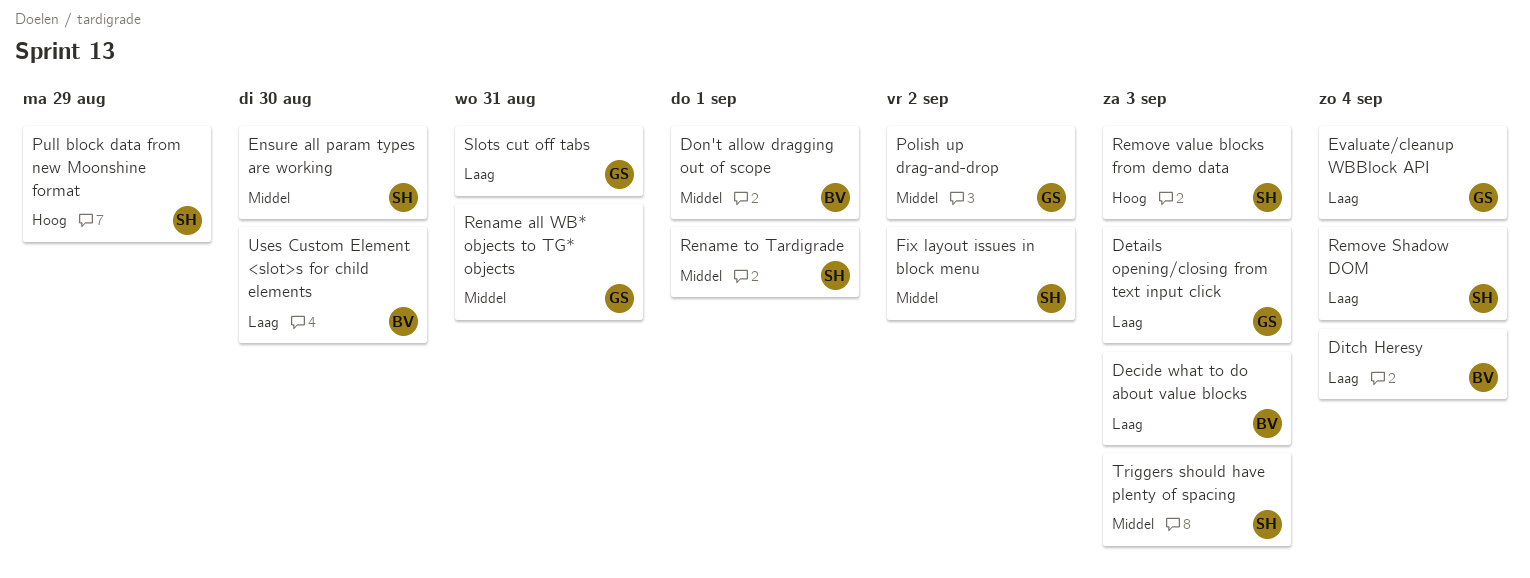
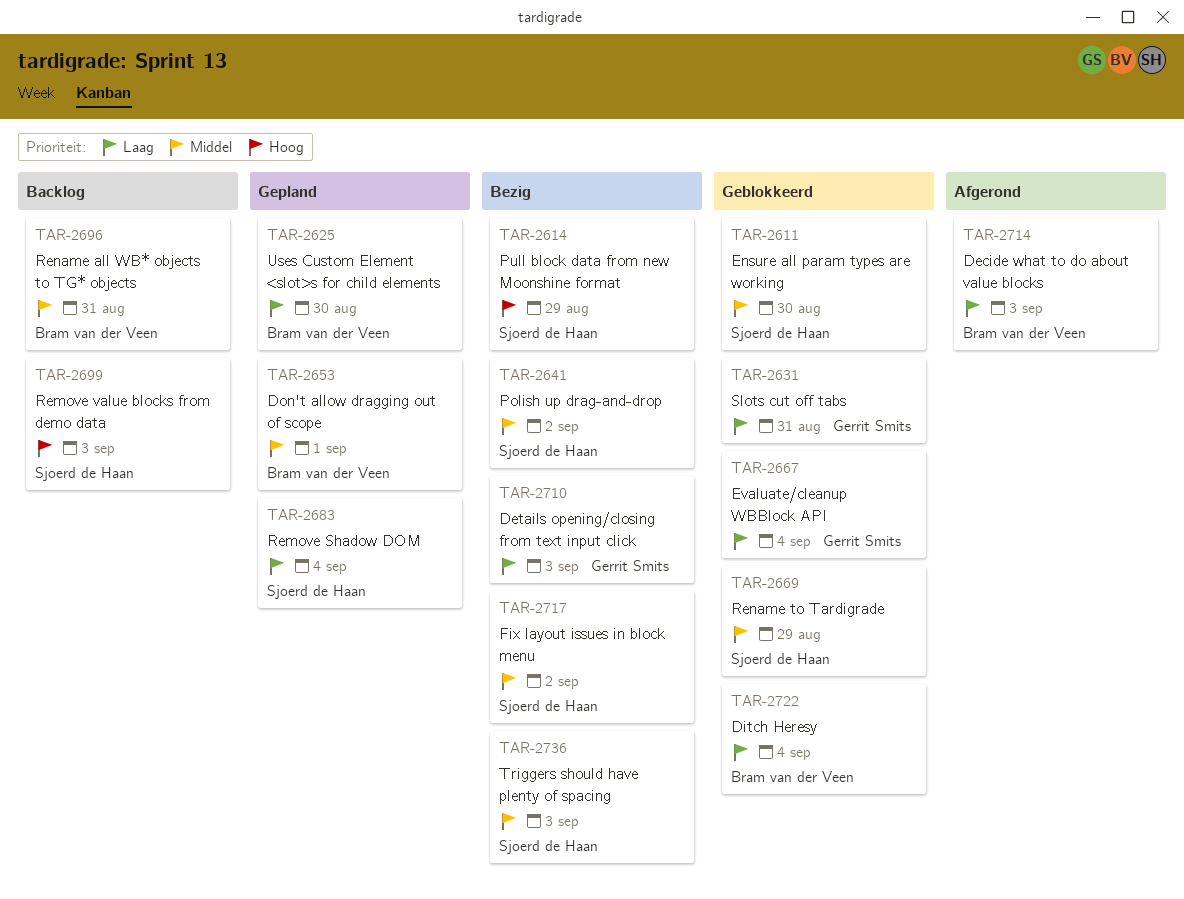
Polish up drag-and-drop, owner: Gerrit Smits -> Sjoerd de Haan
Rename all WB* objects to TG* objects, owner: Gerrit Smits -> Bram van der Veen
Rename to Tardigrade, due: Sep 1 -> Aug 29

